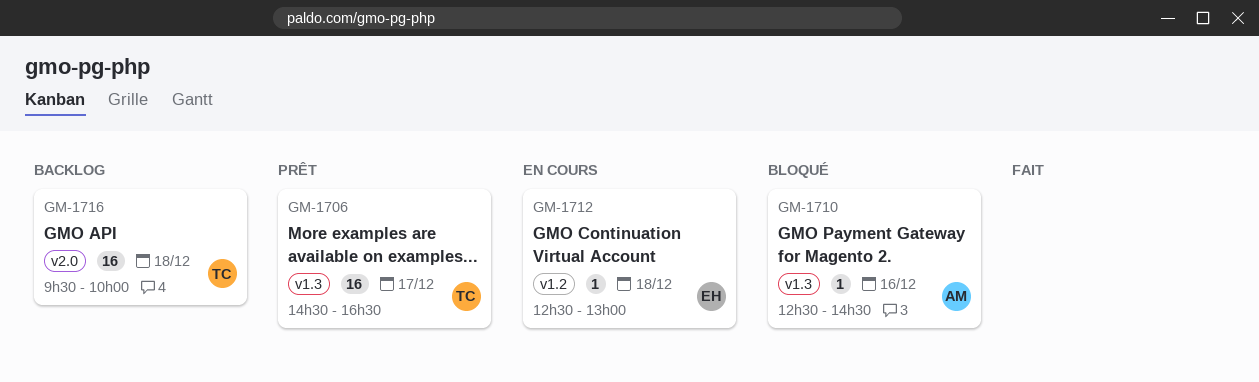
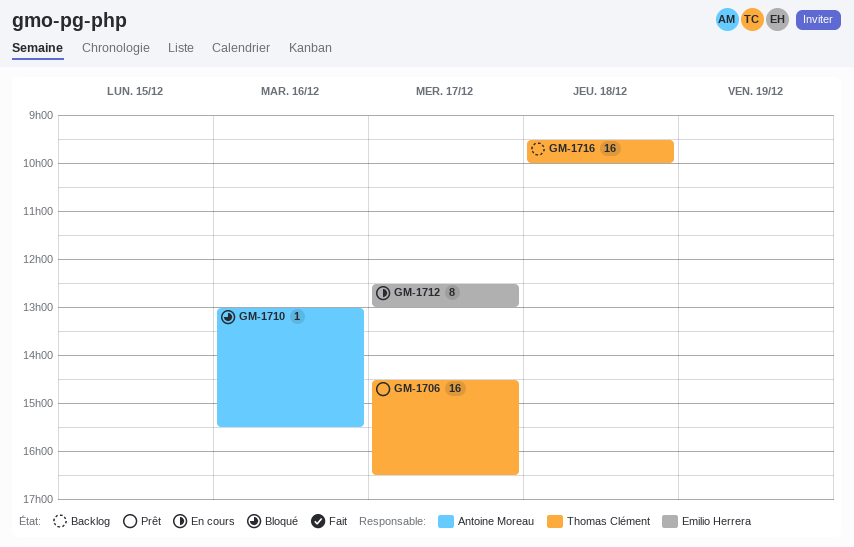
GM-1710, begins: 12:30 -> 13:00
GM-1710, ends: 14:30 -> 15:30
GM-1712, estimate: 1 -> 8
GM-1712, day: Dec 18 -> Dec 17

